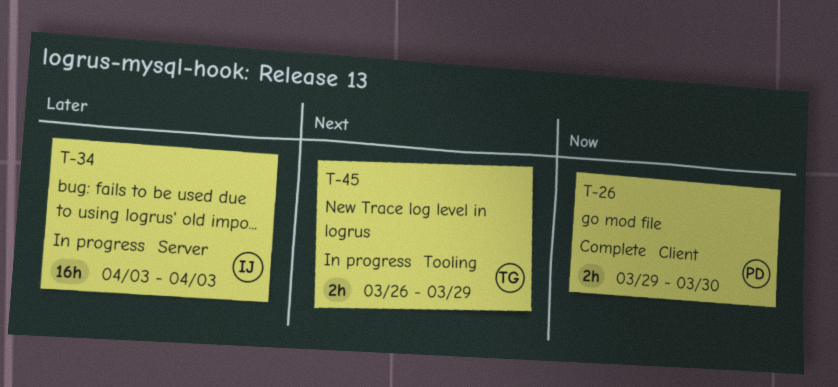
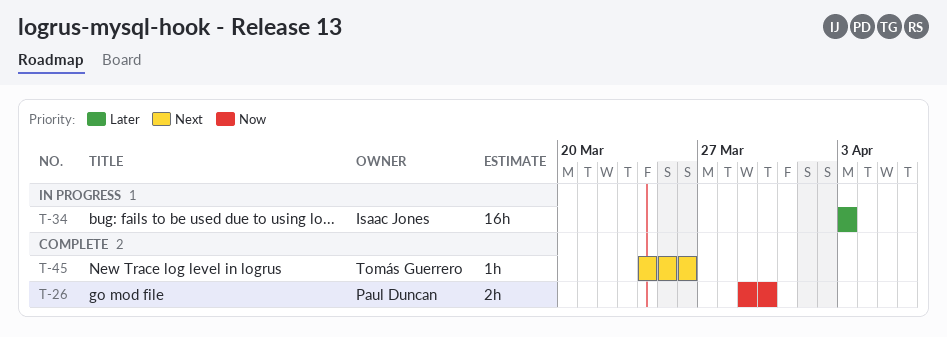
T-45, status: In progress -> Complete
T-45, estimate: 2h -> 1h
T-45, start: Mar 26 -> Mar 24
T-45, due: Mar 29 -> Mar 26

